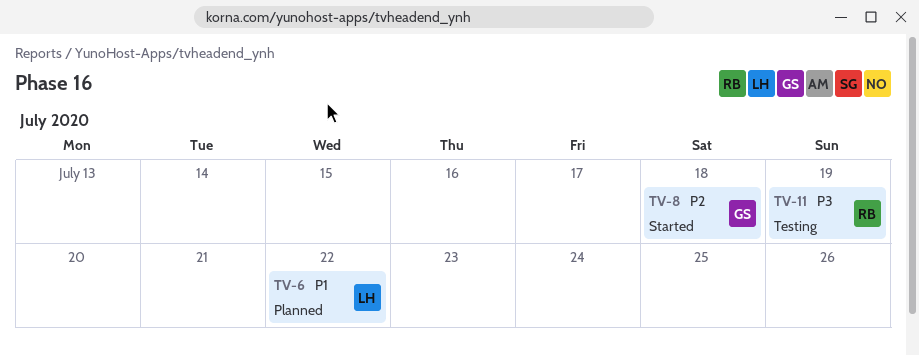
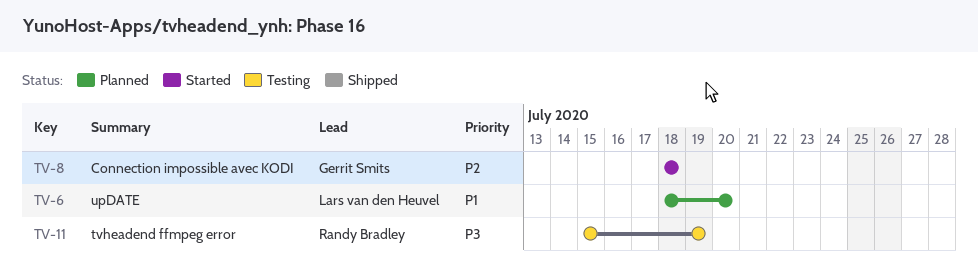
TV-6, due: Jul 22 -> Jul 20

